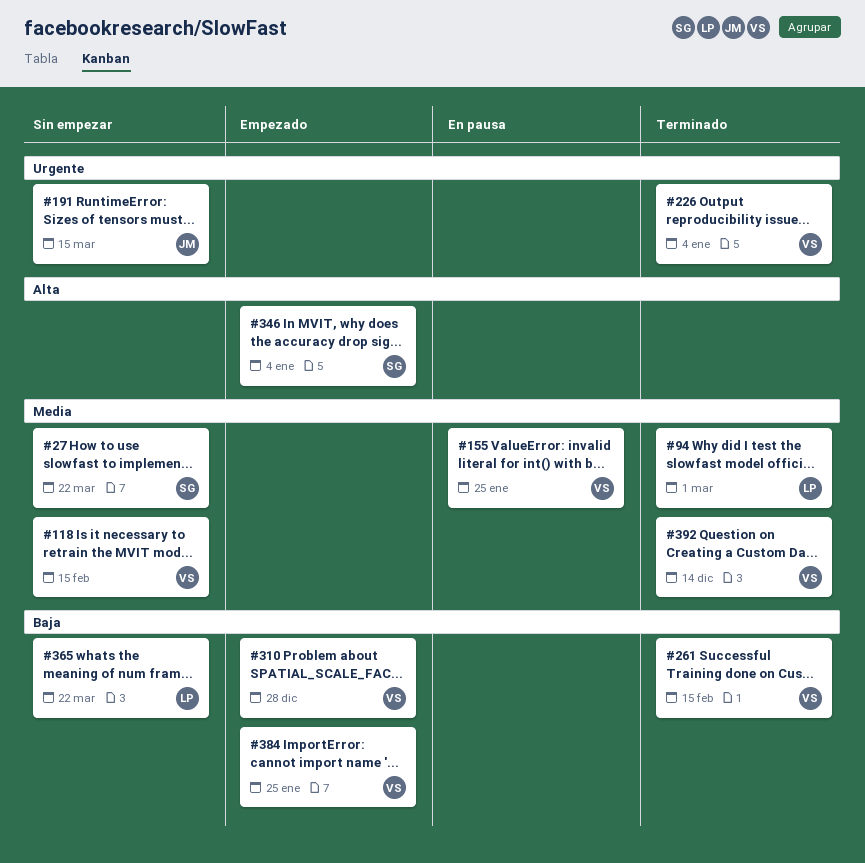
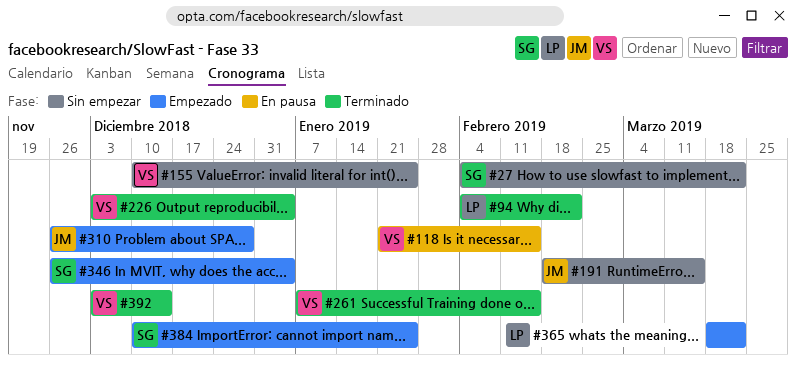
#94, due: Mar 1 -> Feb 22
#118, status: Sin empezar -> En pausa
#155, status: En pausa -> Sin empezar
#310, owner: VS -> JM
#365, status: Sin empezar -> Empezado
#384, owner: VS -> SG

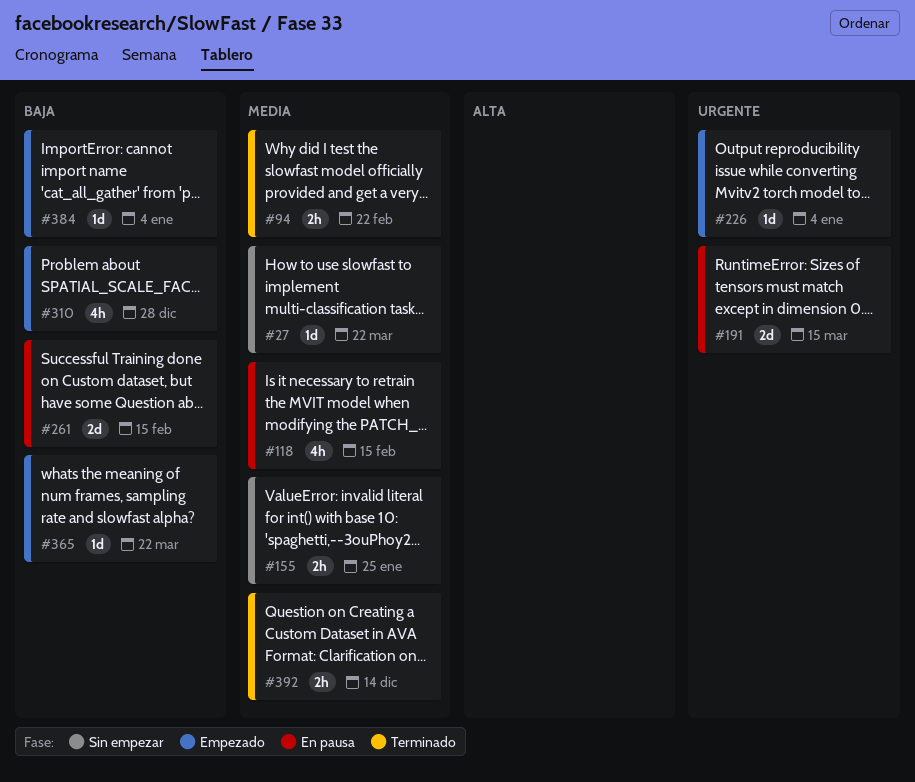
#191, status: Sin empezar -> En pausa
#226, status: Terminado -> Empezado
#261, status: Terminado -> En pausa
#346: present -> none
#384, due: Jan 25 -> Jan 4

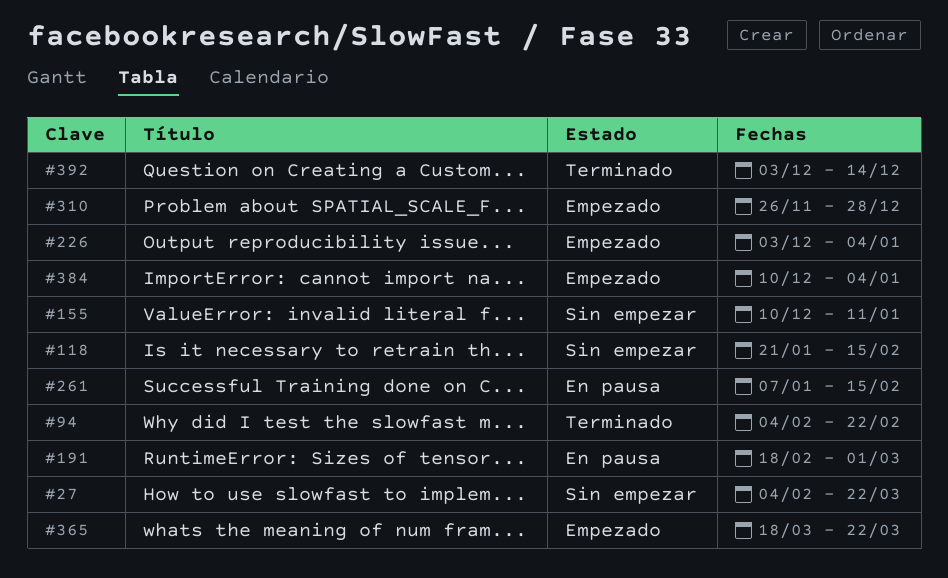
#118, status: En pausa -> Sin empezar
#155, due: Jan 25 -> Jan 11
#191, due: Mar 15 -> Mar 1

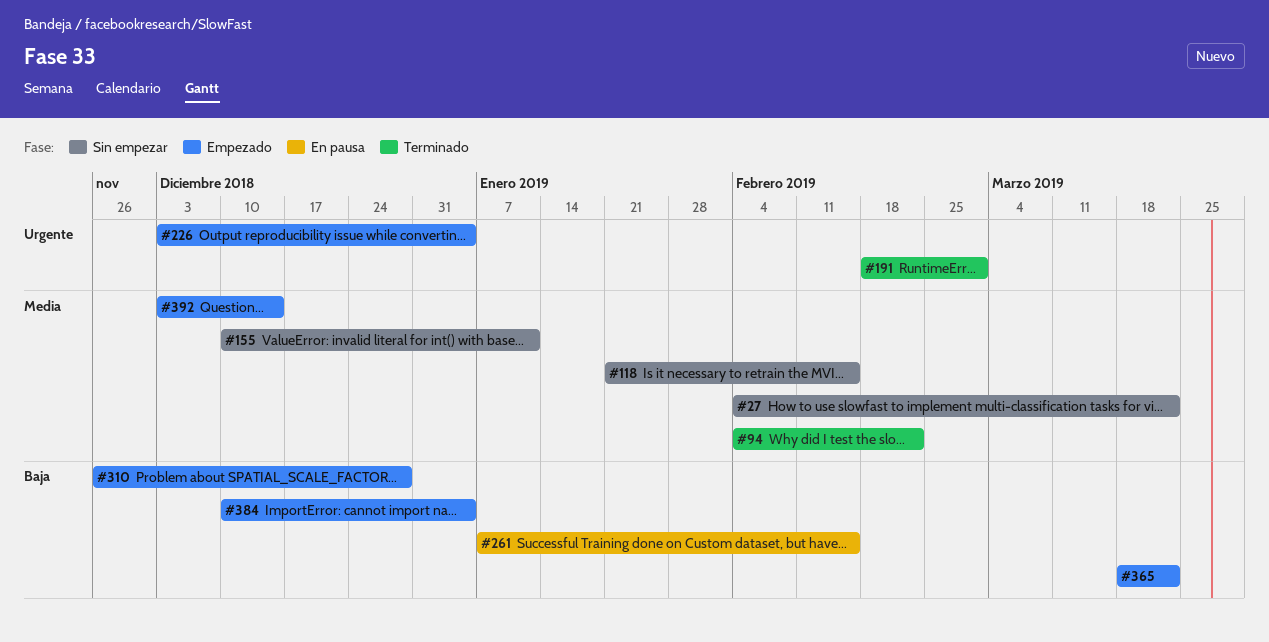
#191, status: En pausa -> Terminado
#392, status: Terminado -> Empezado

